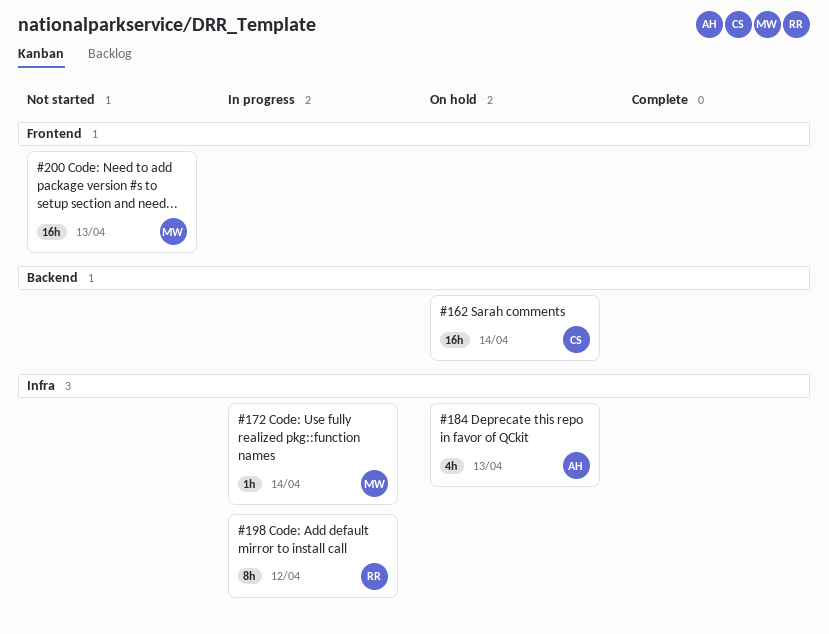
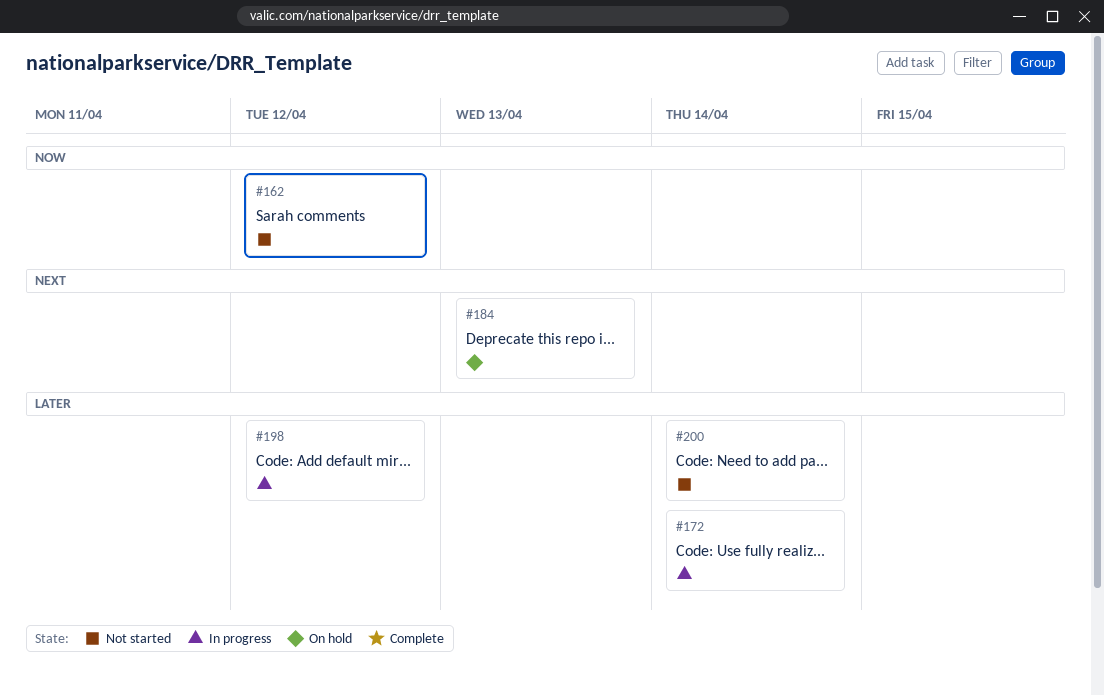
#162, status: On hold -> Not started
#162, due: Apr 14 -> Apr 12
#200, due: Apr 13 -> Apr 14

